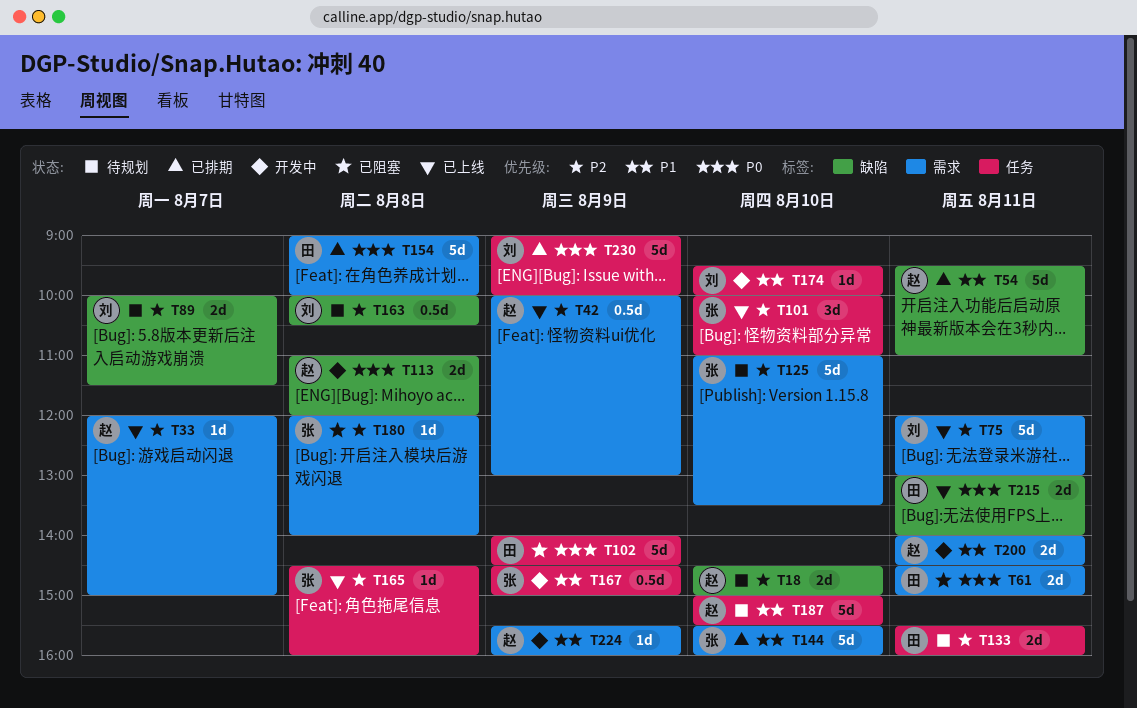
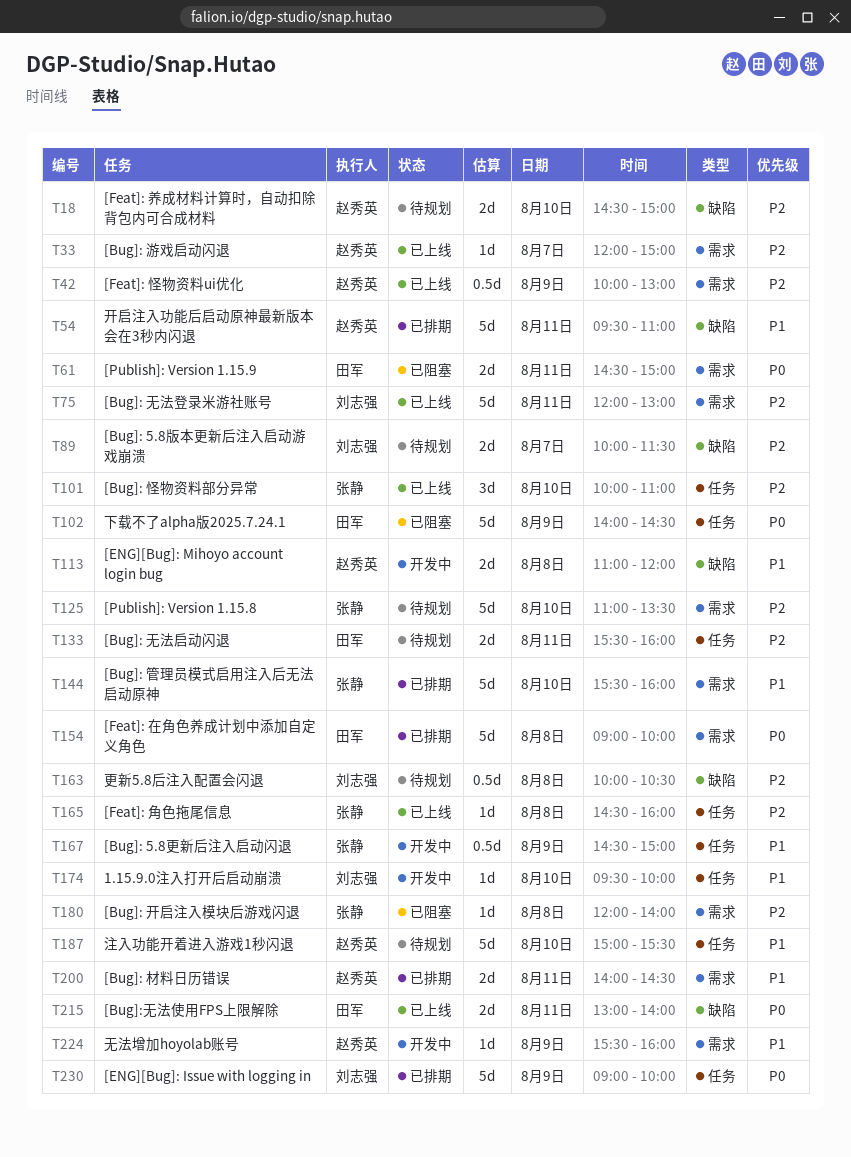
T113, priority: P0 -> P1
T200, status: 开发中 -> 已排期

